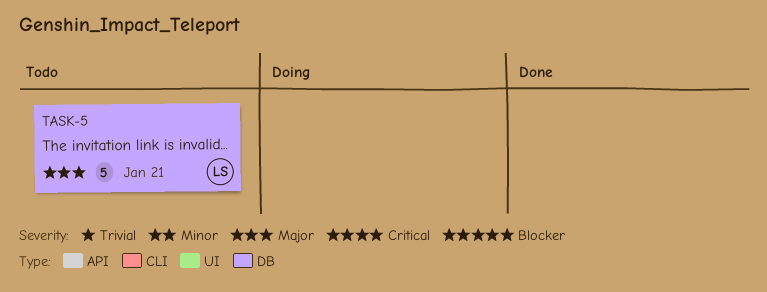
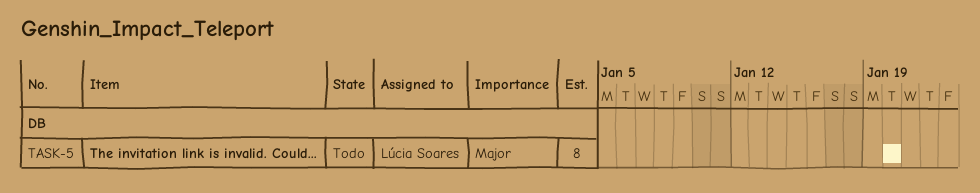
TASK-5, estimate: 5 -> 8
TASK-5, due: Jan 21 -> Jan 20

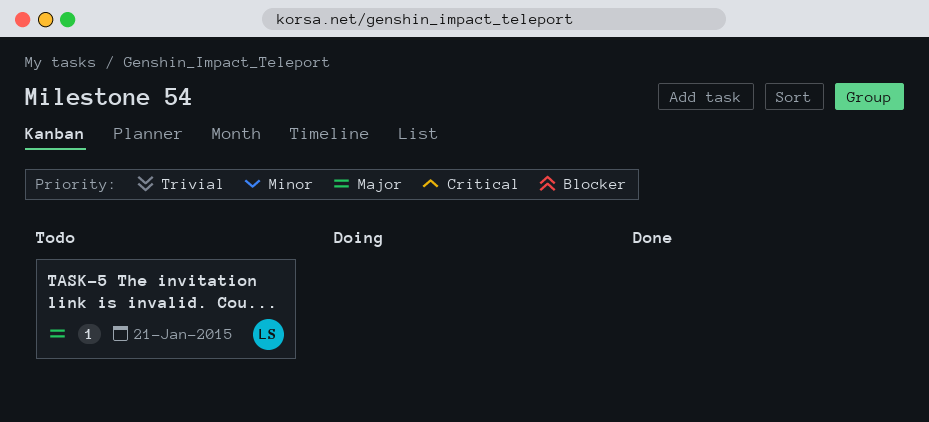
TASK-5, estimate: 8 -> 1
TASK-5, due: Jan 20 -> Jan 21

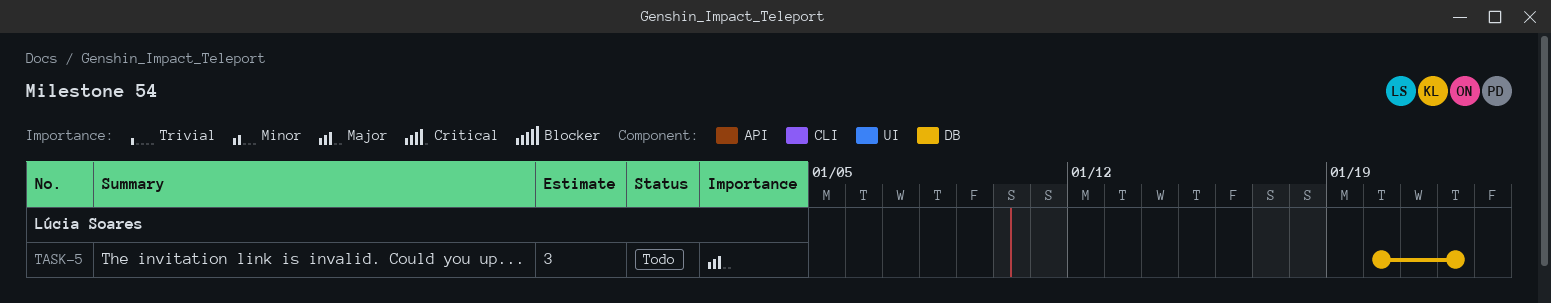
TASK-5, estimate: 1 -> 3
TASK-5, due: Jan 21 -> Jan 22

